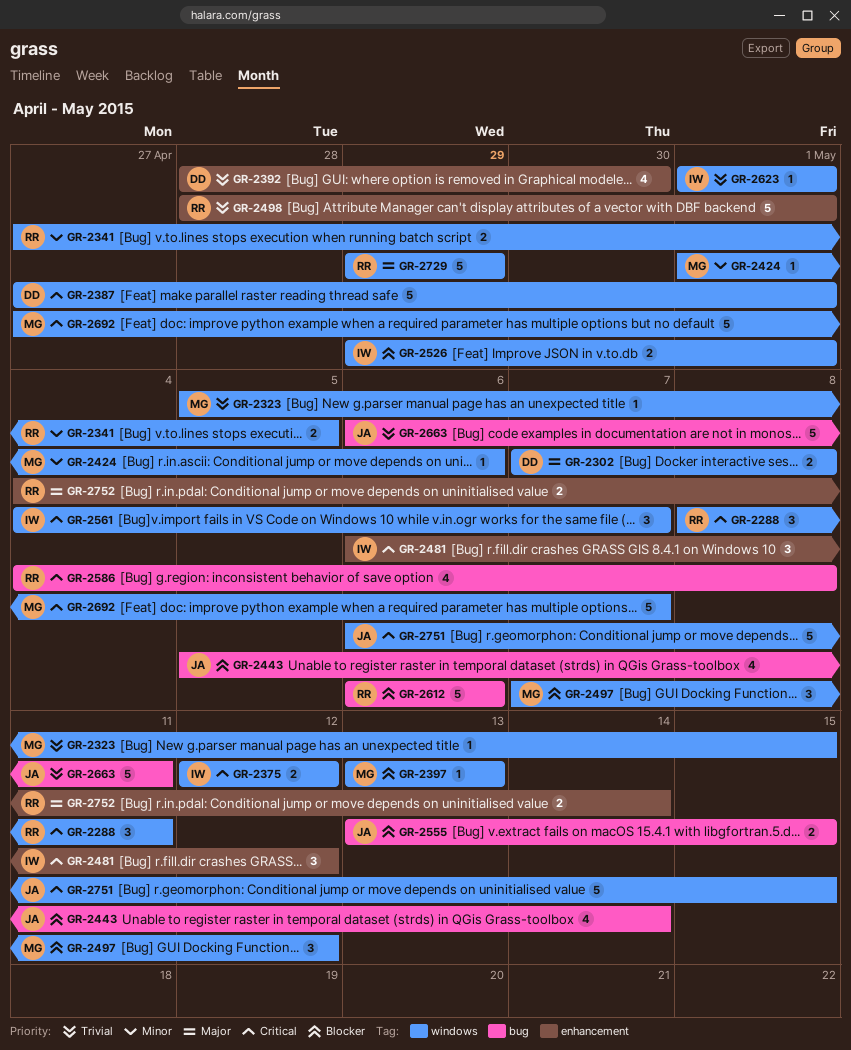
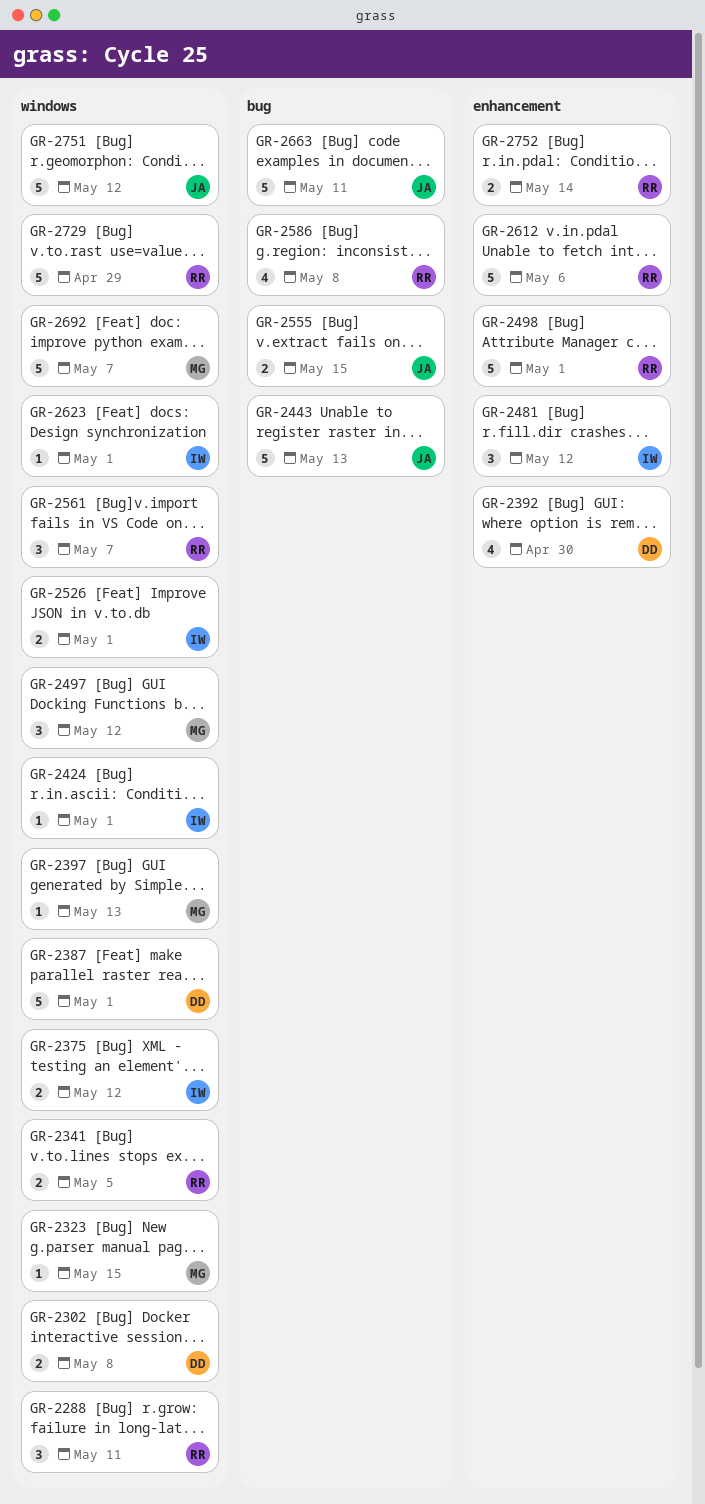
GR-2424, owner: MG -> IW
GR-2424, due: May 6 -> May 1
GR-2443, estimate: 4 -> 5
GR-2443, due: May 14 -> May 13
GR-2561, owner: IW -> RR
GR-2612, label: bug -> enhancement
GR-2751, due: May 15 -> May 12

